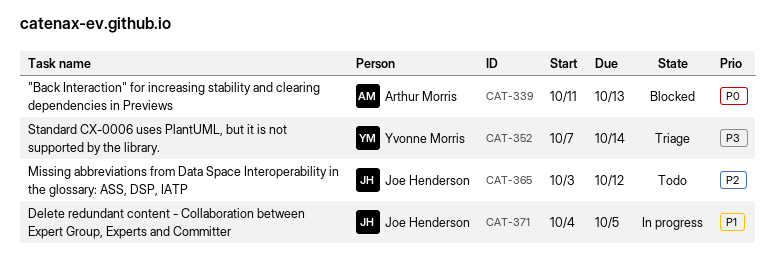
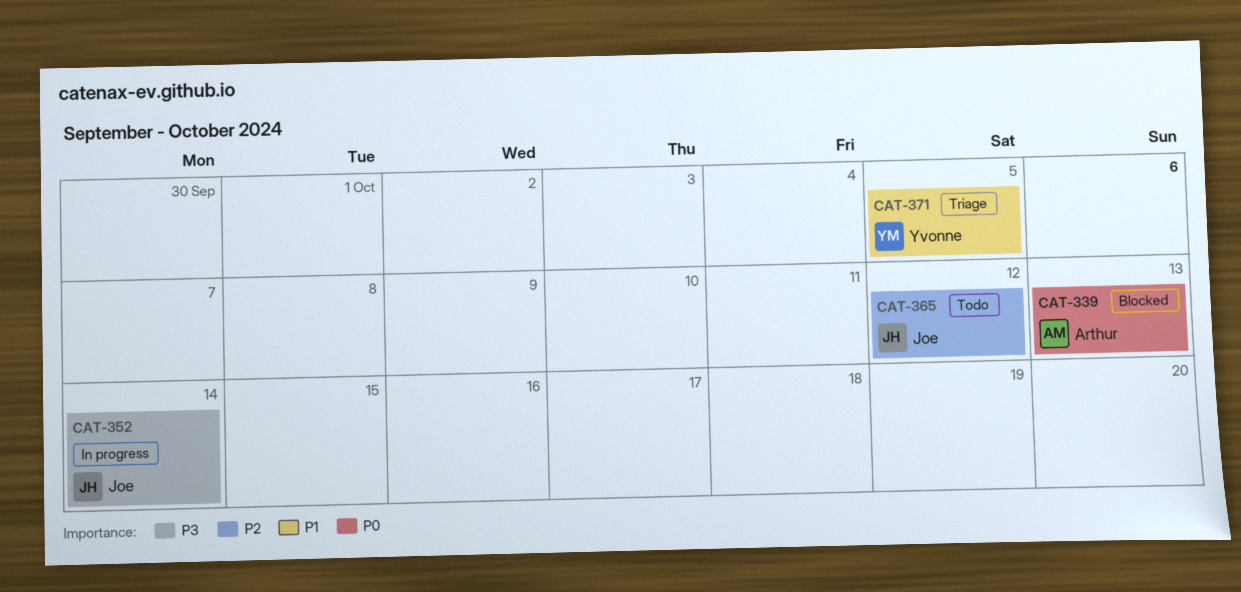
CAT-352, status: Triage -> In progress
CAT-352, owner: Yvonne Morris -> Joe Henderson
CAT-371, status: In progress -> Triage
CAT-371, owner: Joe Henderson -> Yvonne Morris

